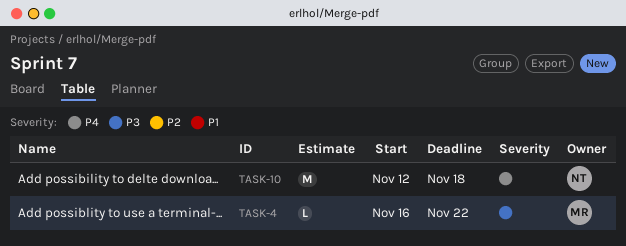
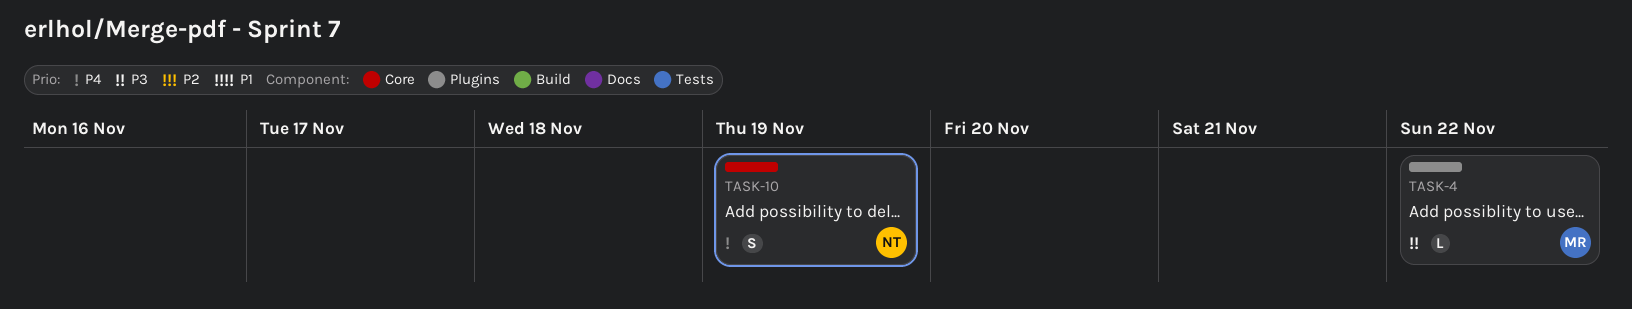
TASK-10, estimate: M -> S
TASK-10, due: Nov 18 -> Nov 19

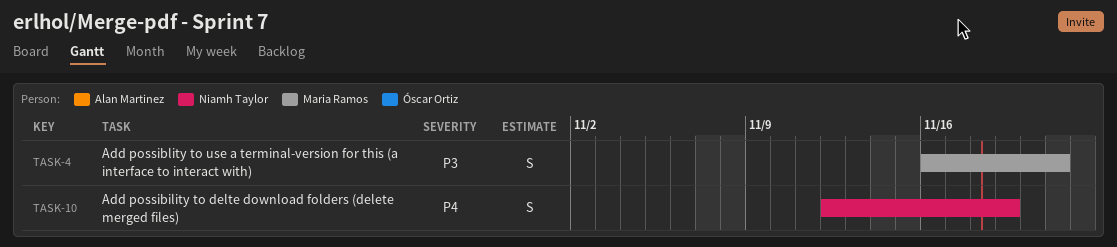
TASK-4, estimate: L -> S
TASK-4, due: Nov 22 -> Nov 21

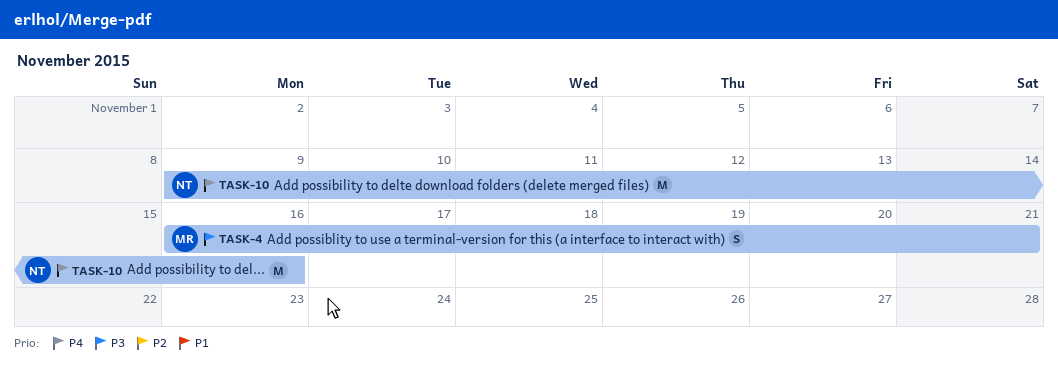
TASK-10, estimate: S -> M
TASK-10, start: Nov 12 -> Nov 9
TASK-10, due: Nov 19 -> Nov 16

